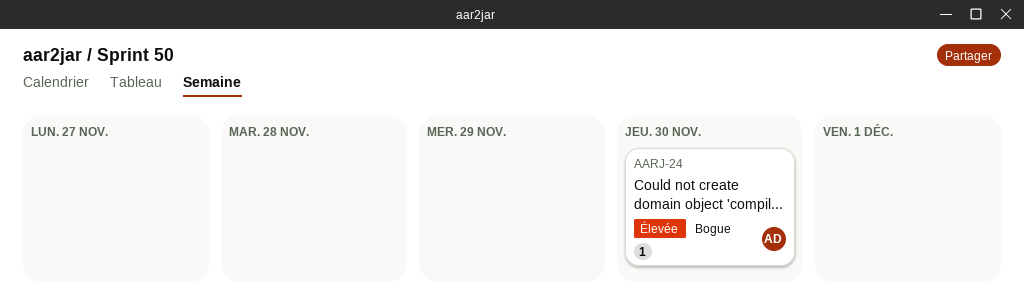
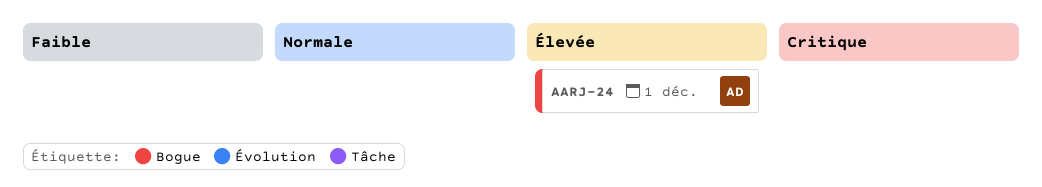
AARJ-24, due: Nov 30 -> Dec 1

